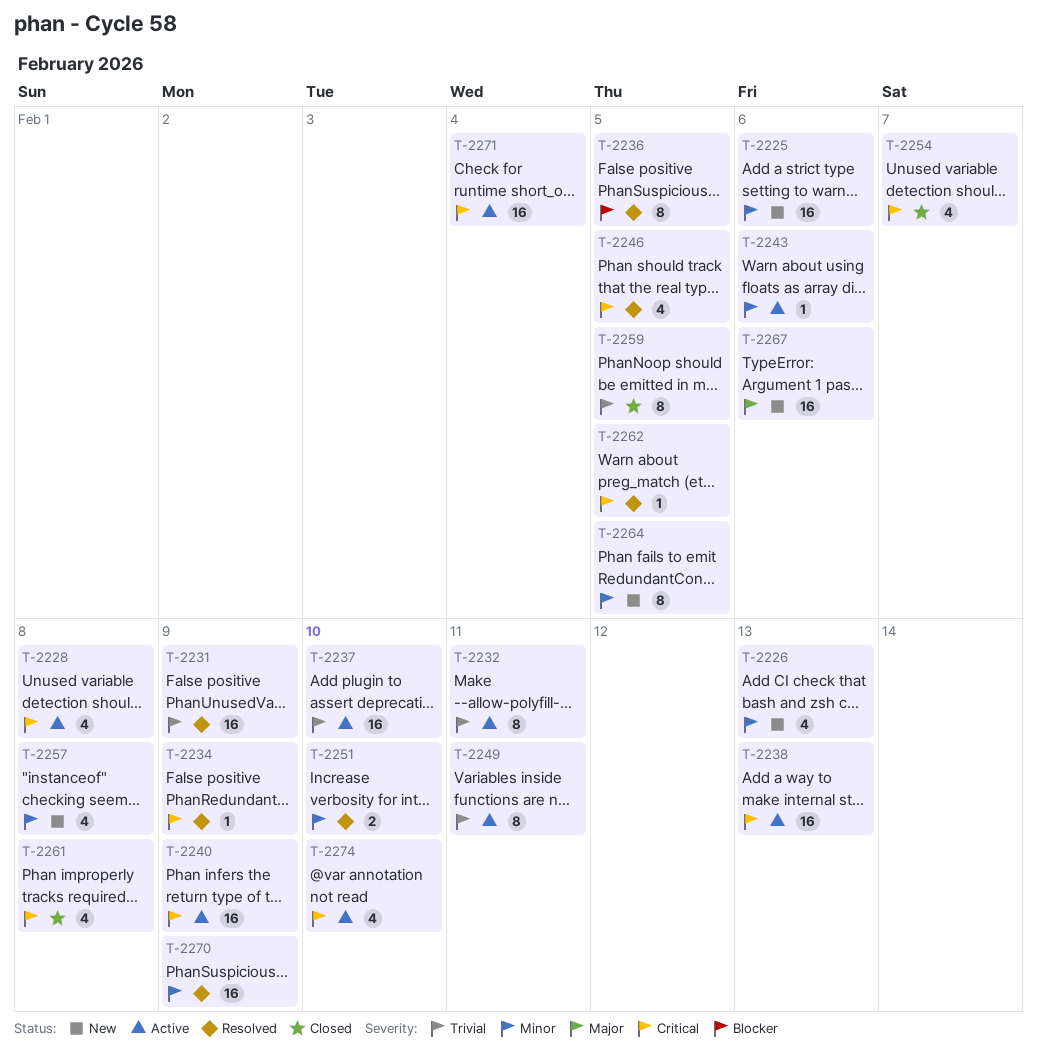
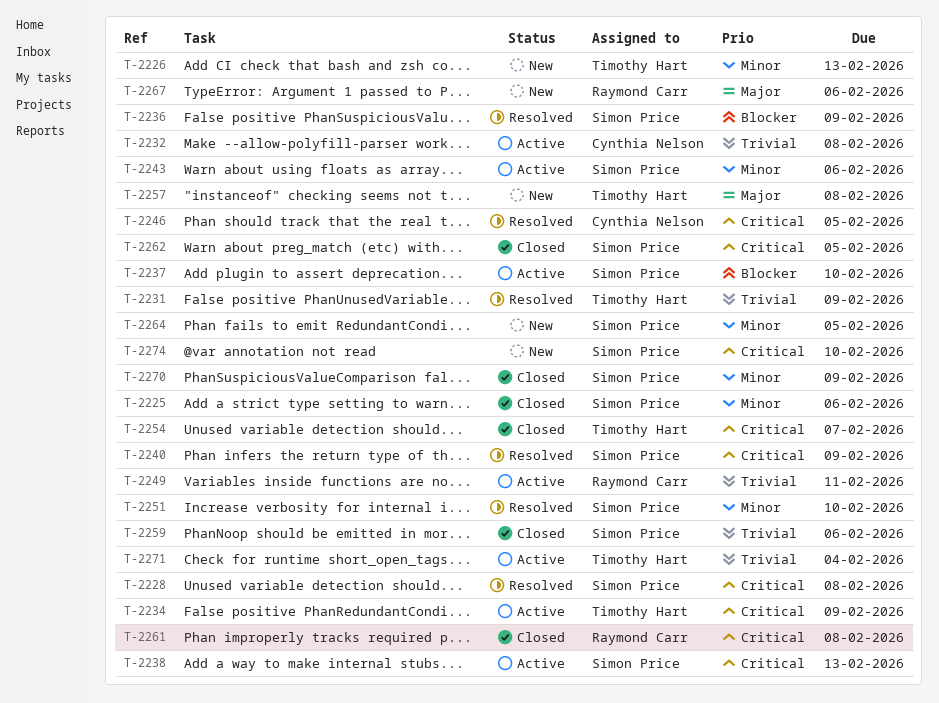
T-2225, status: New -> Closed
T-2228, status: Active -> Resolved
T-2232, due: Feb 11 -> Feb 8
T-2234, status: Resolved -> Active
T-2236, due: Feb 5 -> Feb 9
T-2237, priority: Trivial -> Blocker
T-2240, status: Active -> Resolved
T-2257, priority: Minor -> Major
T-2259, due: Feb 5 -> Feb 6
T-2262, status: Resolved -> Closed
T-2270, status: Resolved -> Closed
T-2271, priority: Critical -> Trivial
T-2274, status: Active -> New

